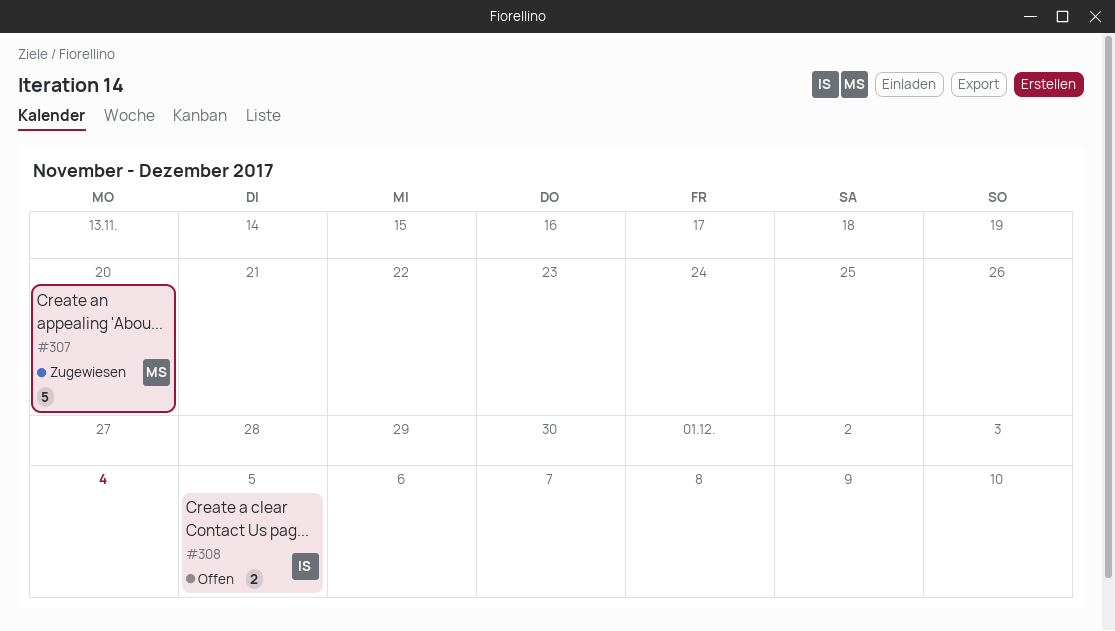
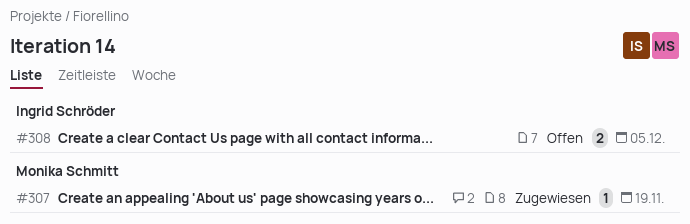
#307, estimate: 5 -> 1
#307, due: Nov 20 -> Nov 19

